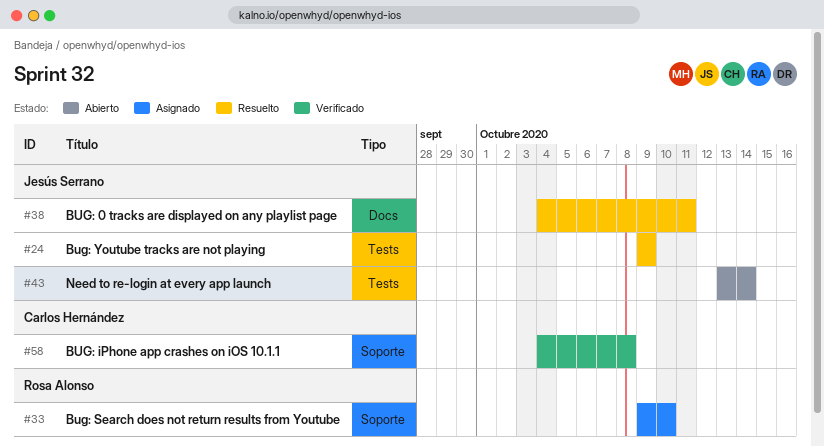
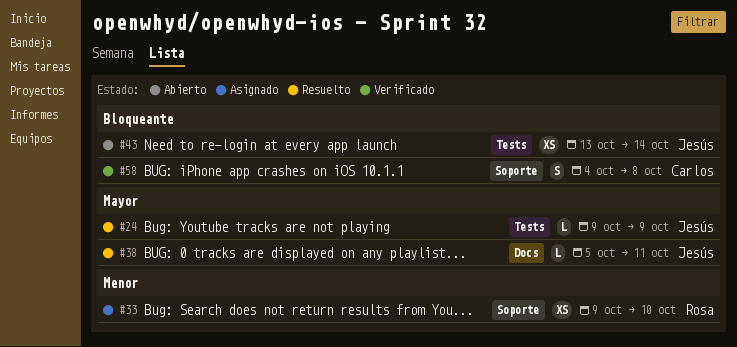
#38, start: Oct 4 -> Oct 5

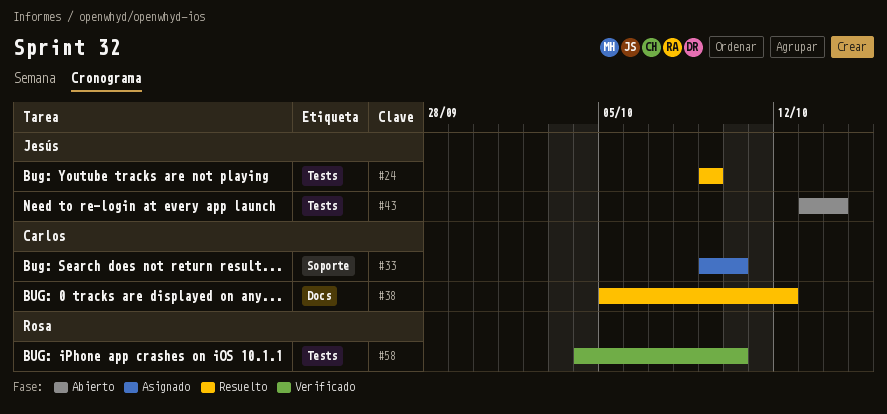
#33, owner: Rosa -> Carlos
#38, owner: Jesús -> Carlos
#38, due: Oct 11 -> Oct 12
#58, owner: Carlos -> Rosa
#58, label: Soporte -> Tests
#58, due: Oct 8 -> Oct 10

